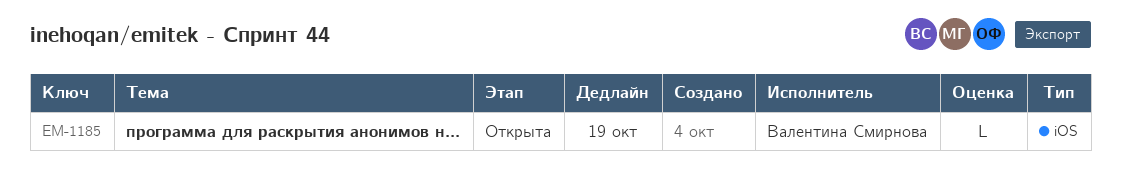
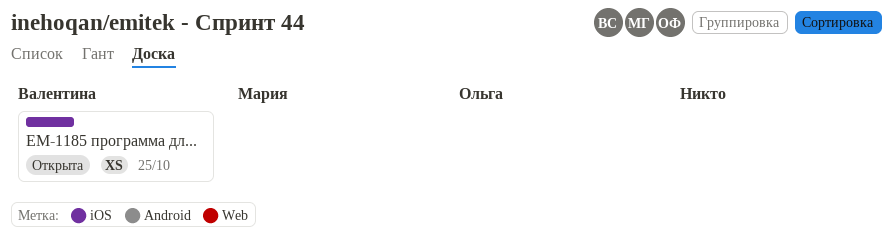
EM-1185, estimate: L -> XS
EM-1185, due: Oct 19 -> Oct 25

